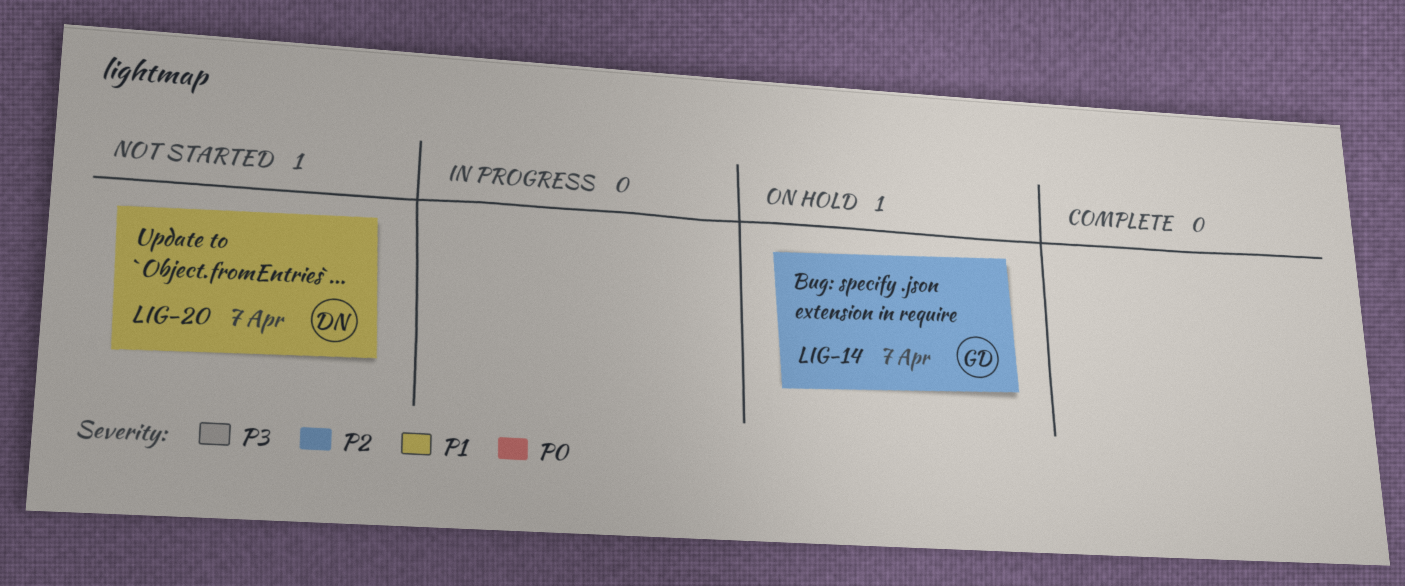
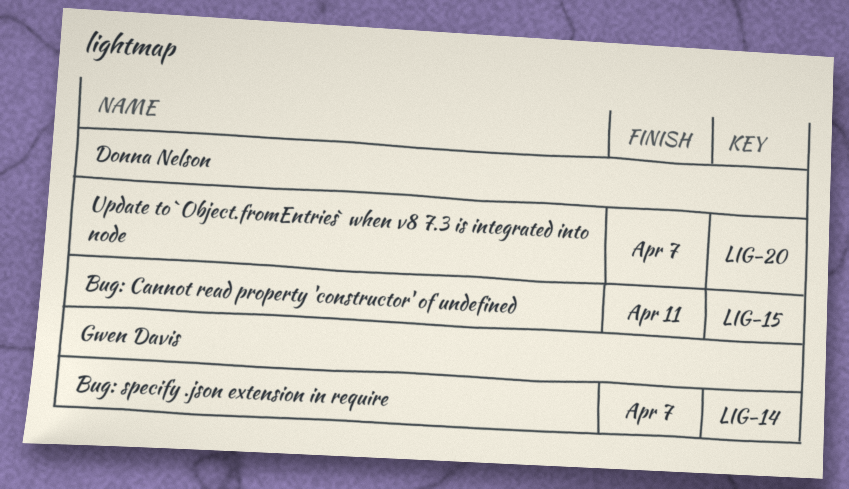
LIG-15: none -> present

